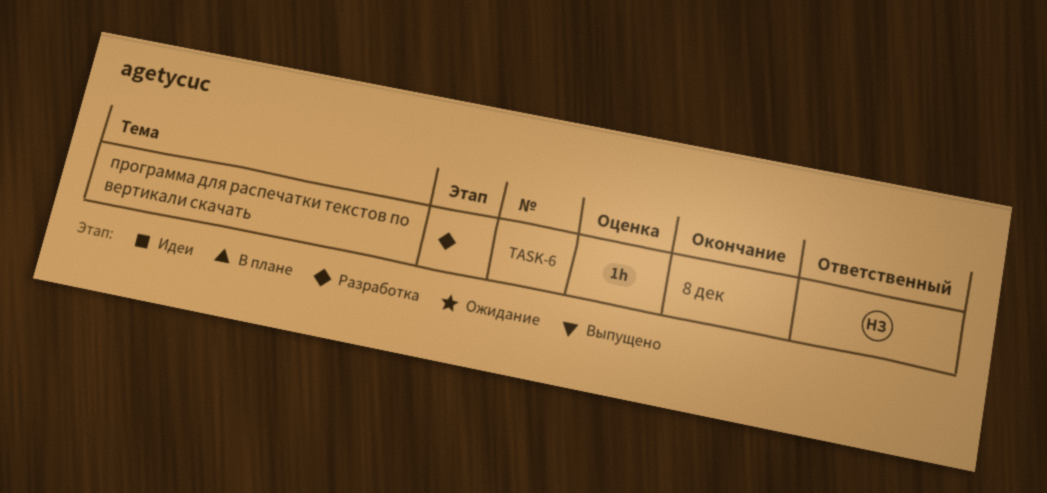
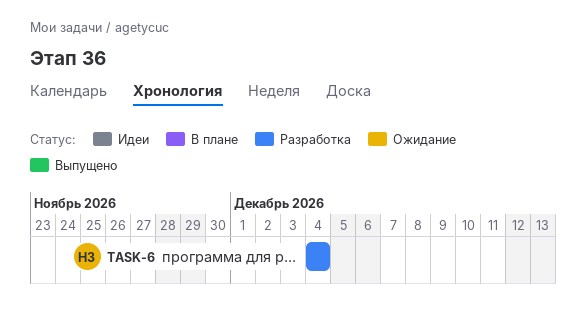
TASK-6, due: Dec 8 -> Dec 4

